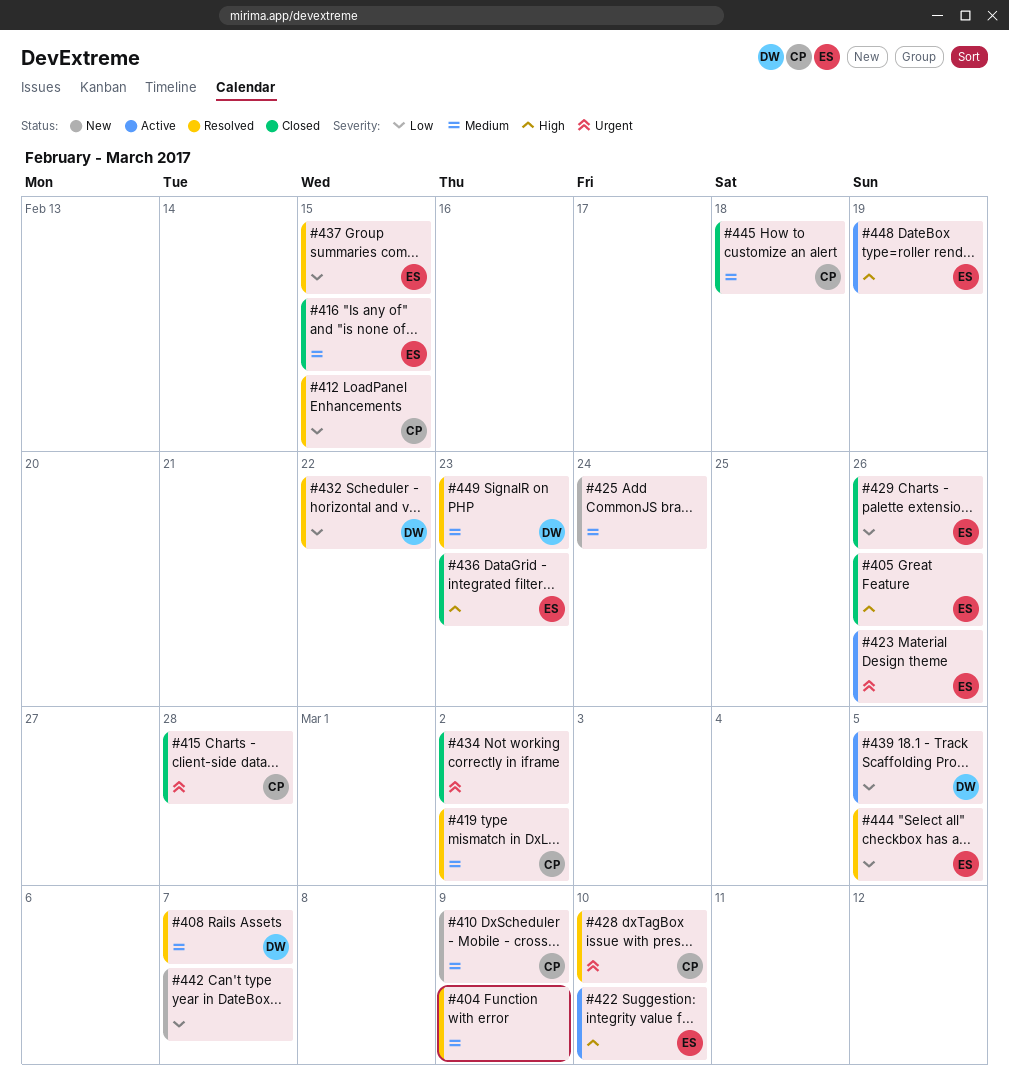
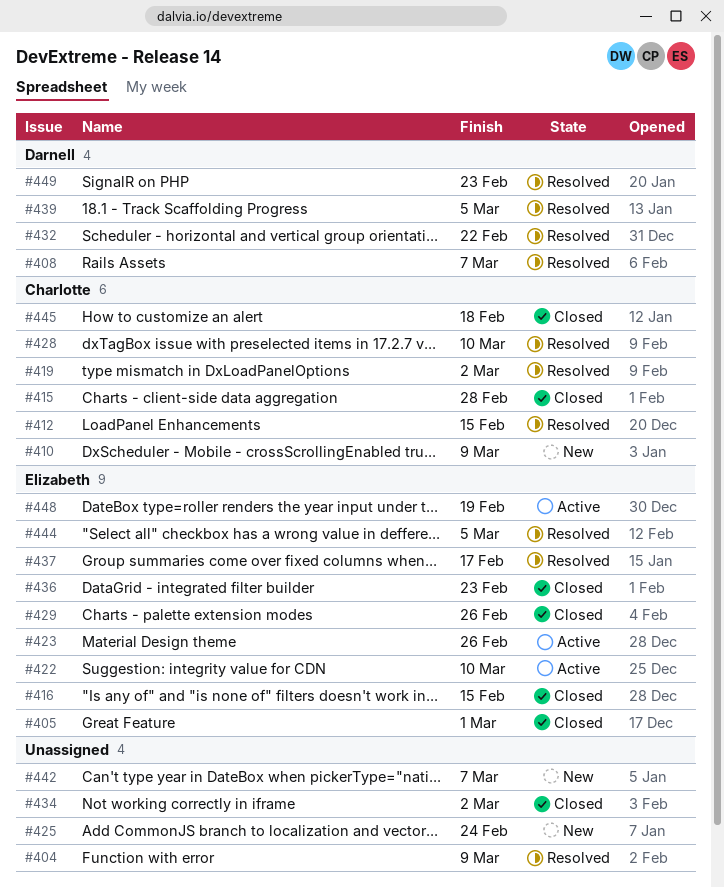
#405, due: Feb 26 -> Mar 1
#437, due: Feb 15 -> Feb 17
#439, status: Active -> Resolved

